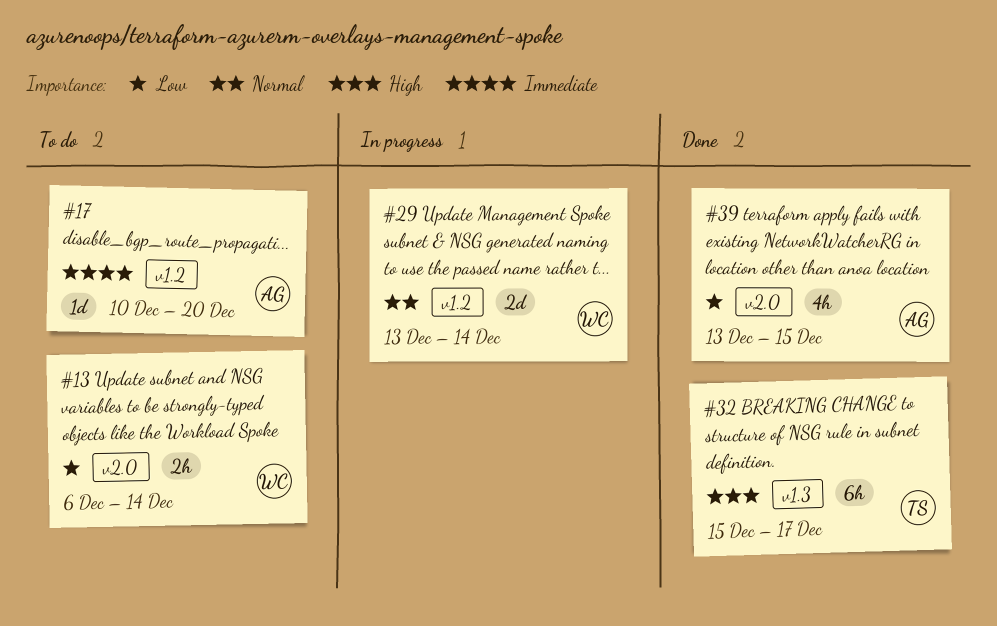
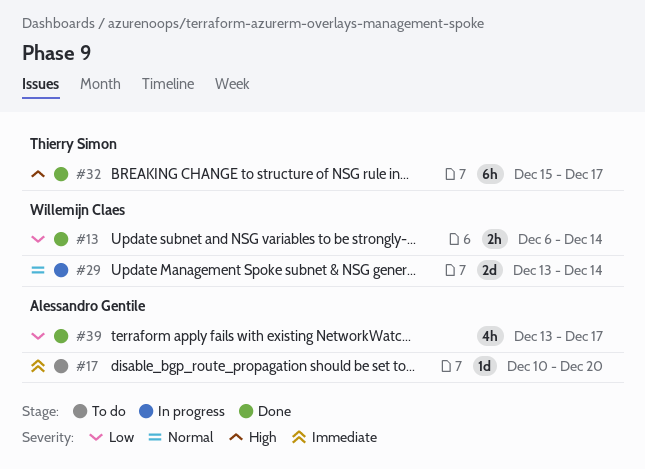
#13, status: To do -> Done
#39, due: Dec 15 -> Dec 17

